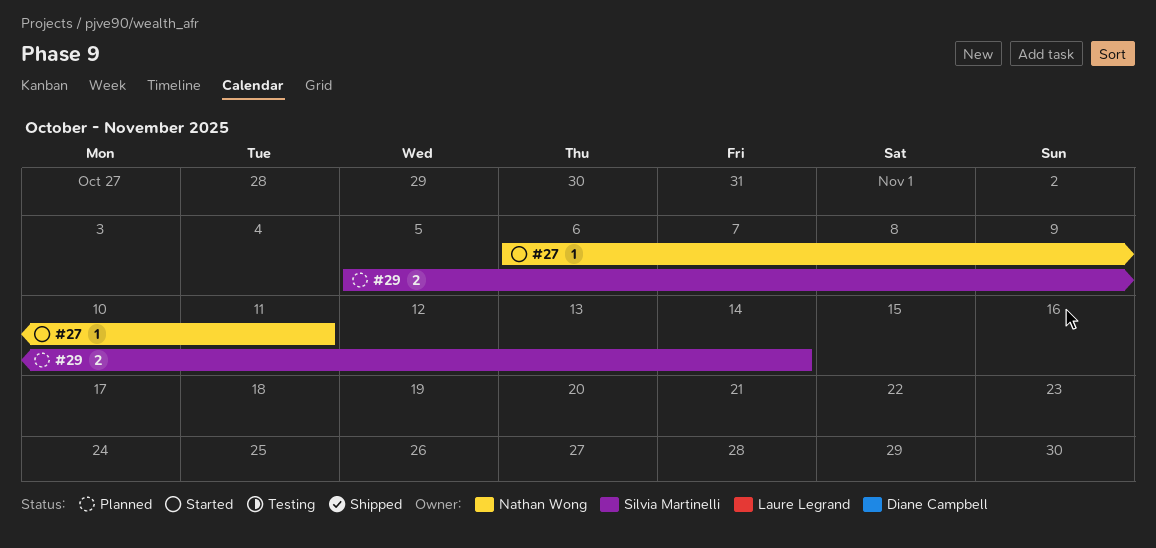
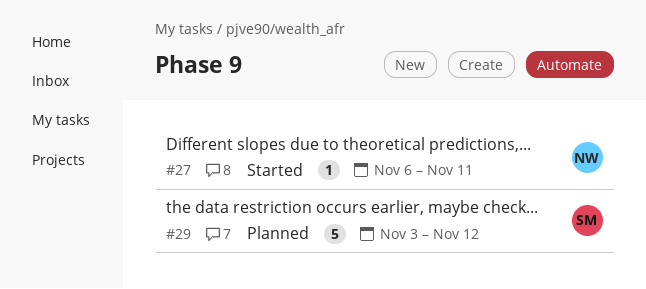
#29, estimate: 2 -> 5
#29, start: Nov 5 -> Nov 3
#29, due: Nov 14 -> Nov 12

